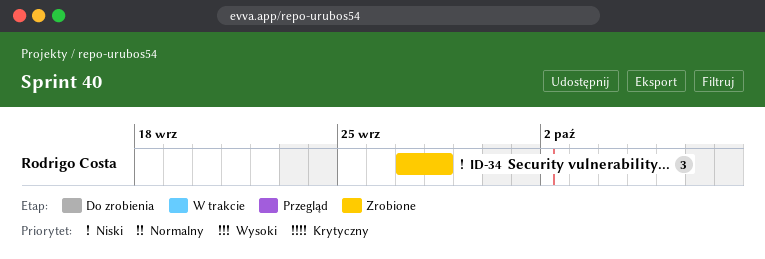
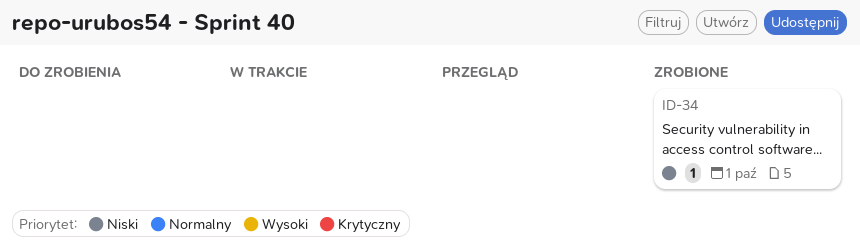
ID-34, estimate: 3 -> 1
ID-34, due: Sep 28 -> Oct 1

